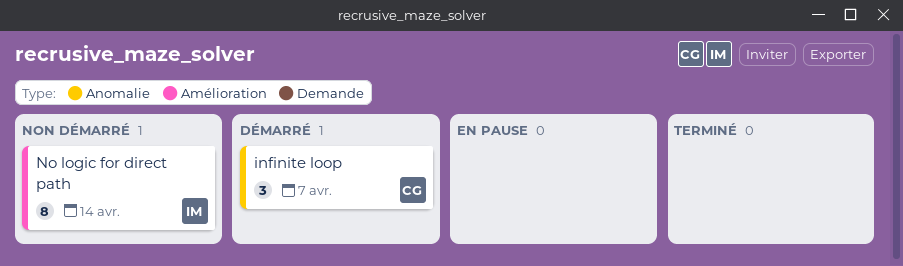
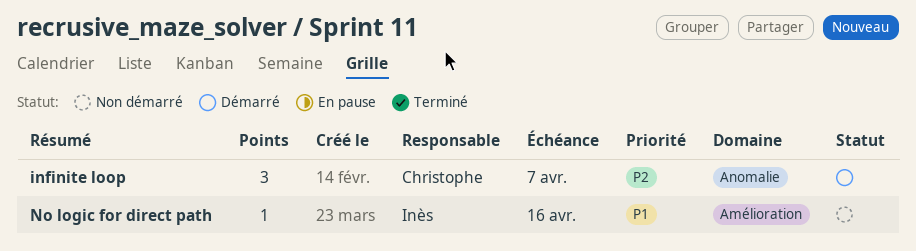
No logic for direct path, estimate: 8 -> 1
No logic for direct path, due: Apr 14 -> Apr 16

